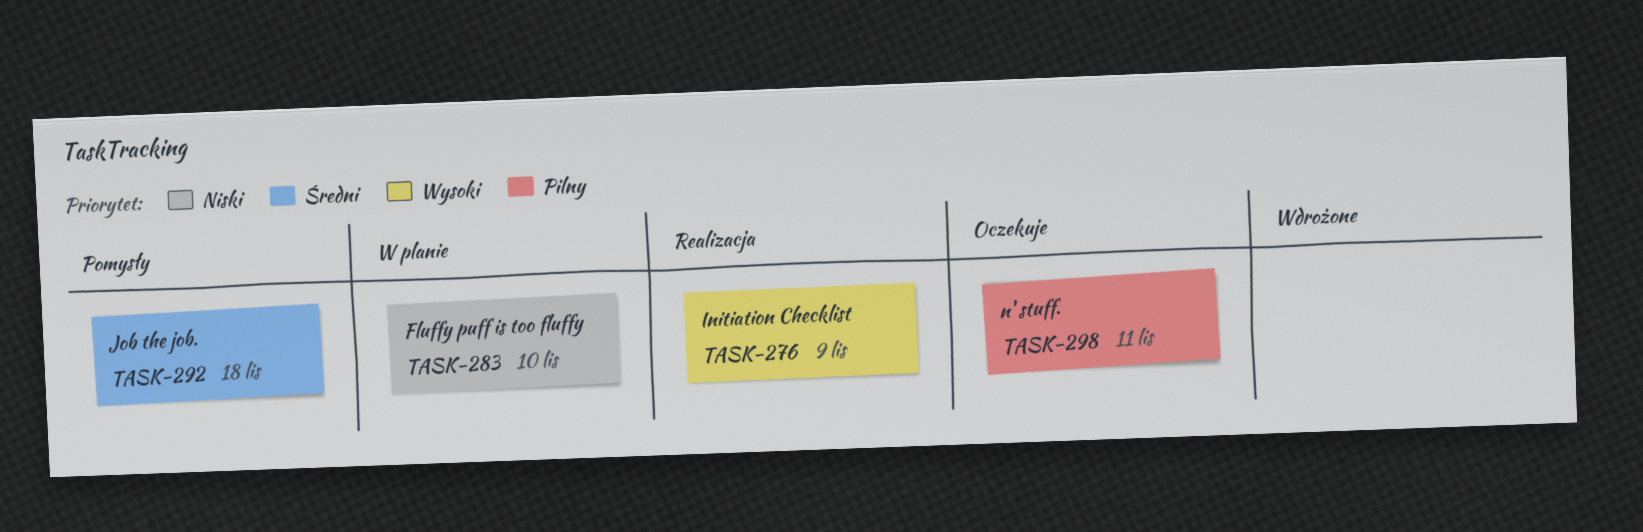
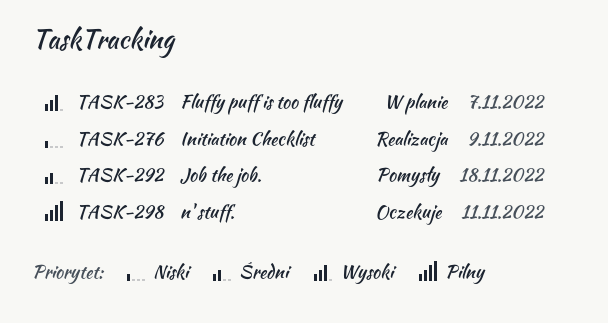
TASK-276, priority: Wysoki -> Niski
TASK-283, priority: Niski -> Wysoki
TASK-283, due: Nov 10 -> Nov 7

